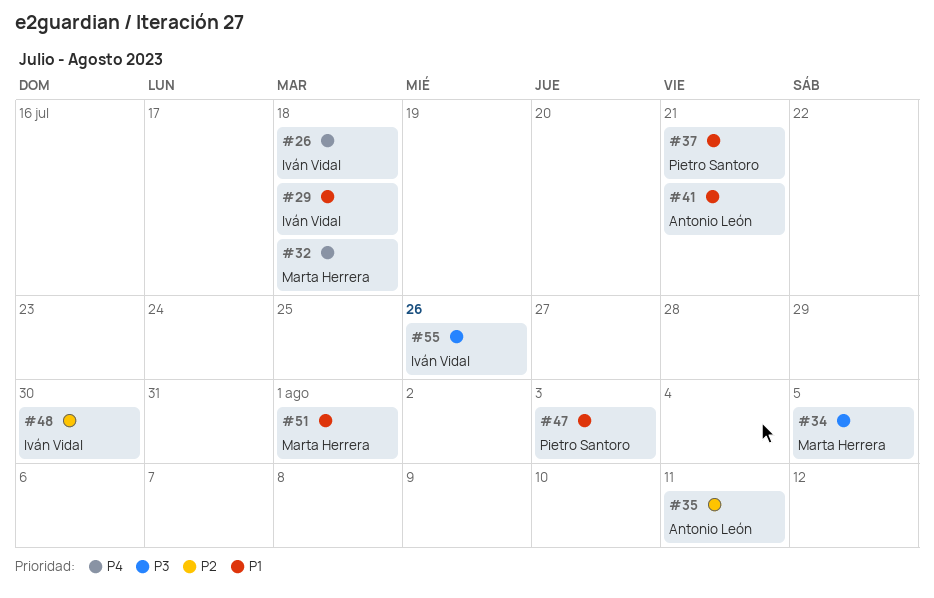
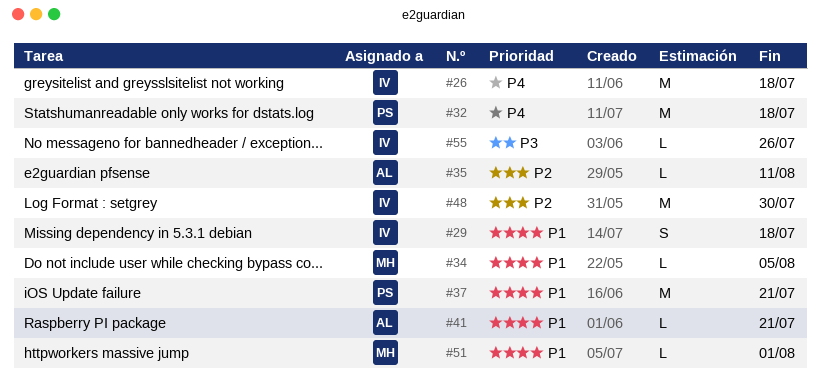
#32, owner: Marta Herrera -> Pietro Santoro
#34, priority: P3 -> P1
#47: present -> none

